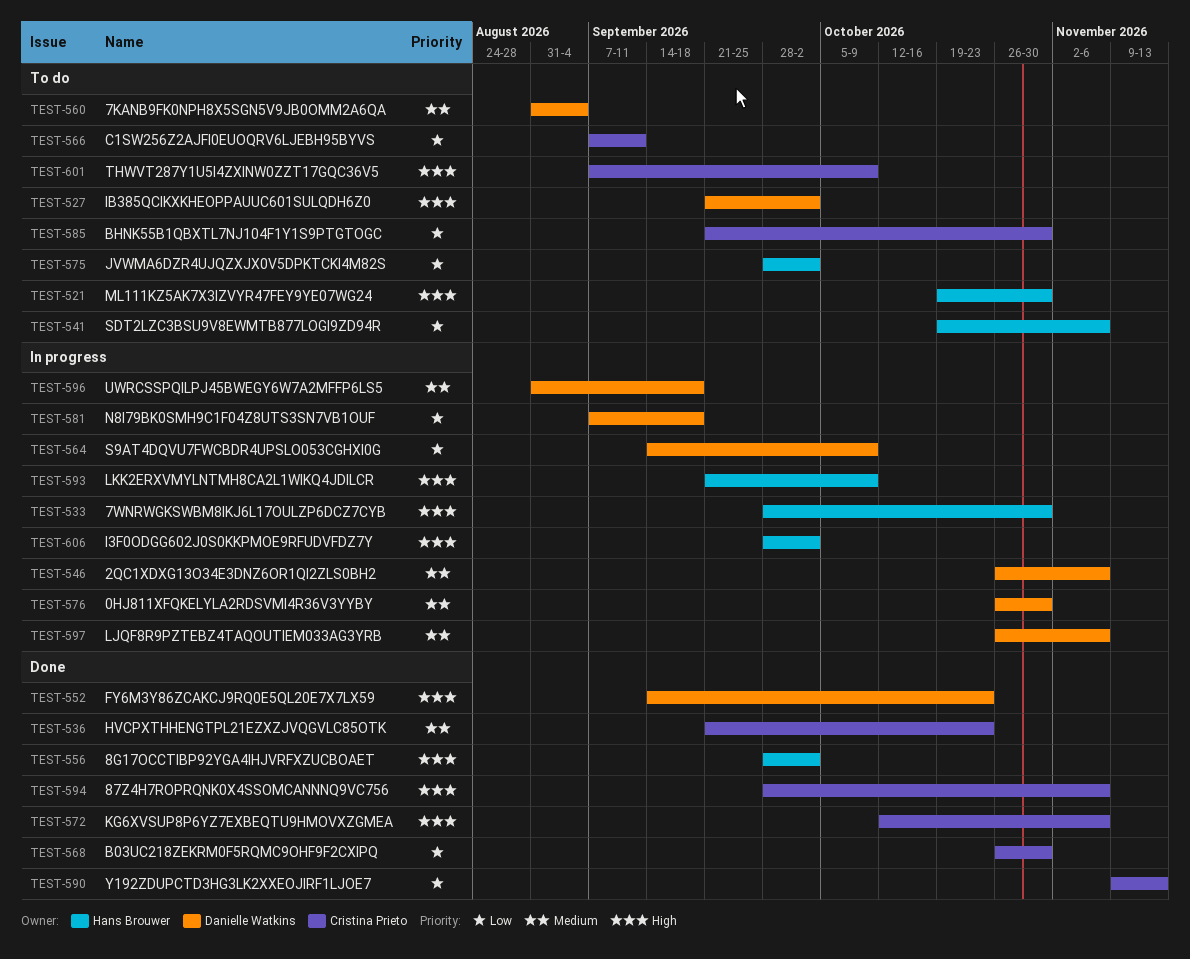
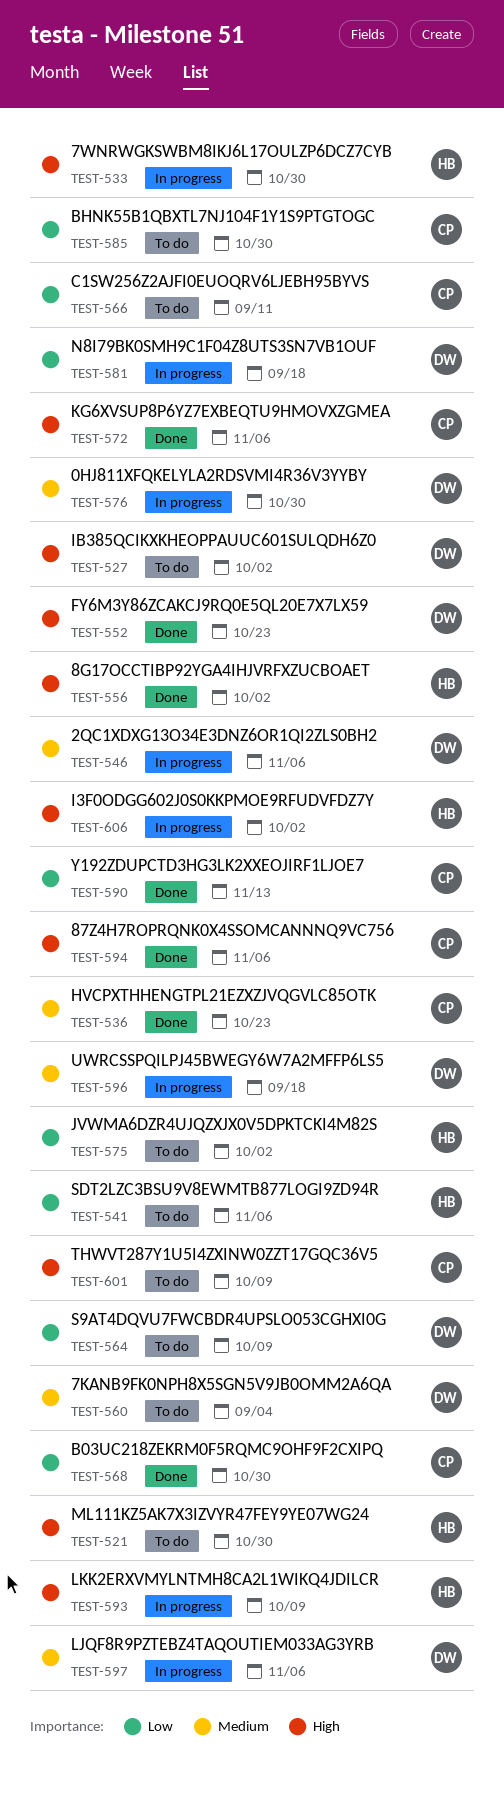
TEST-564, status: In progress -> To do

